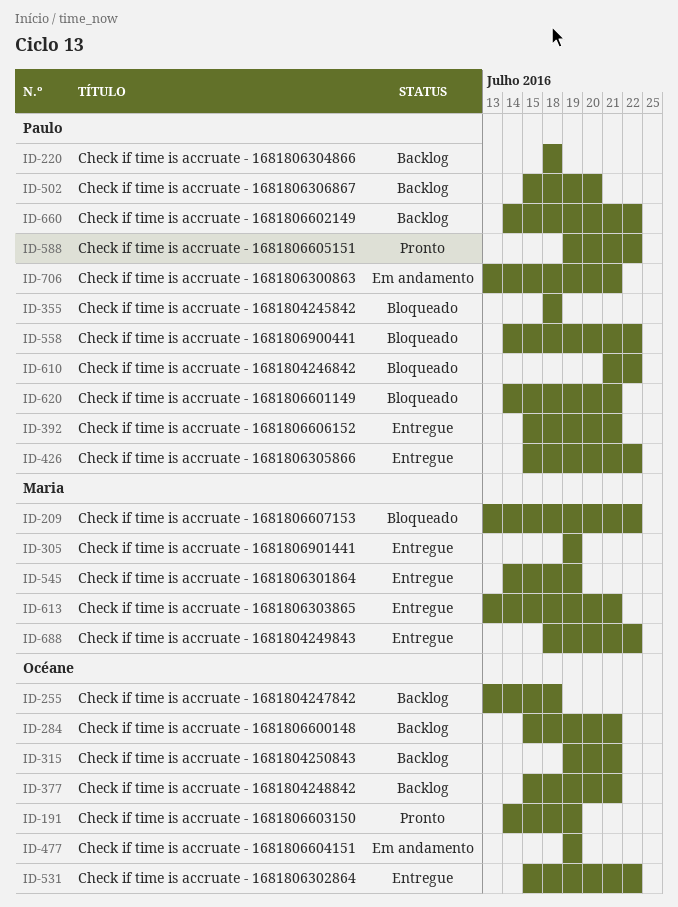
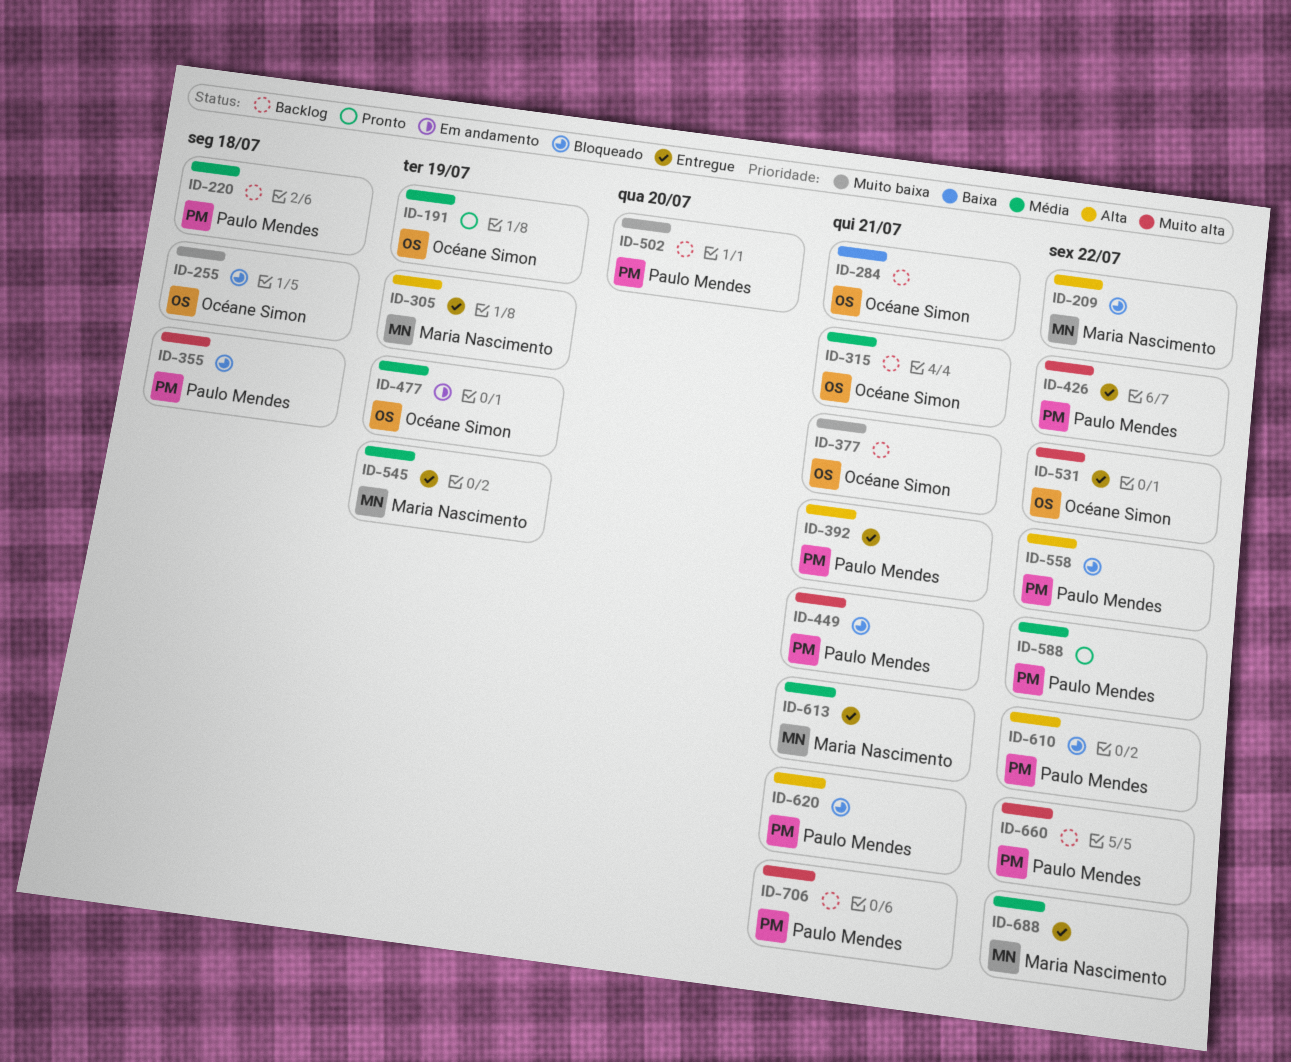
ID-255, status: Backlog -> Bloqueado
ID-449: none -> present
ID-706, status: Em andamento -> Backlog

